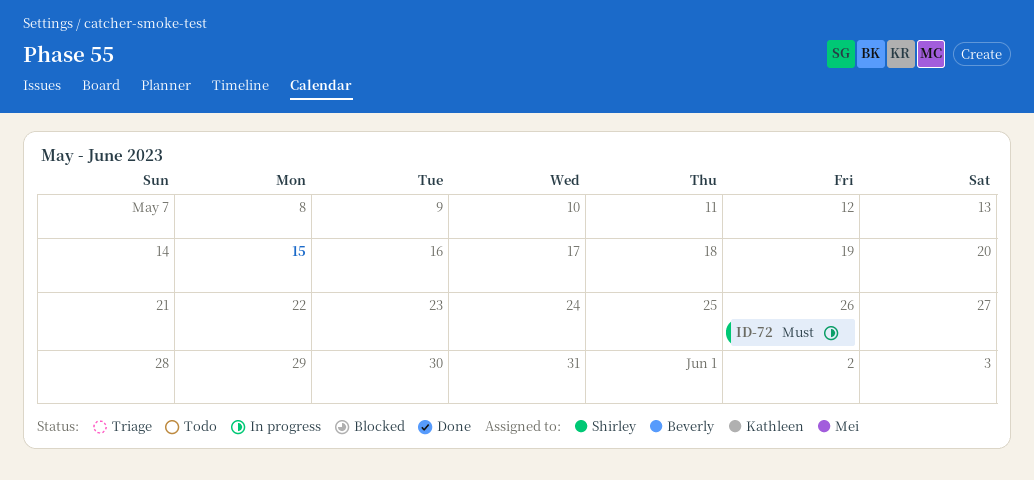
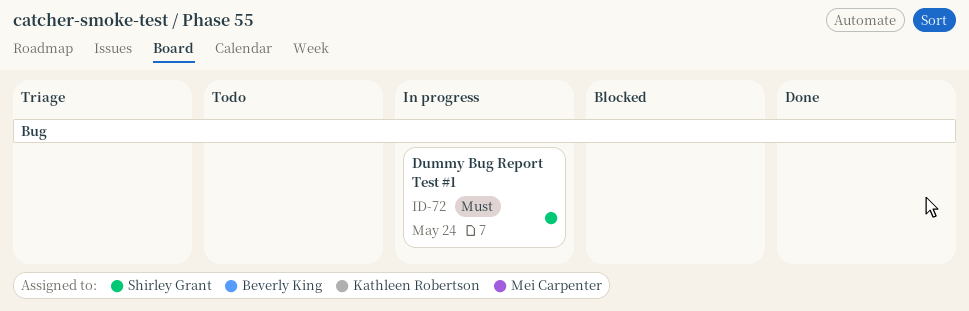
ID-72, due: May 26 -> May 24

